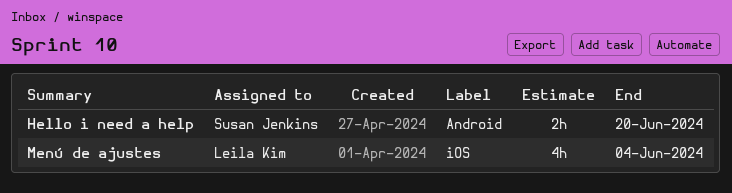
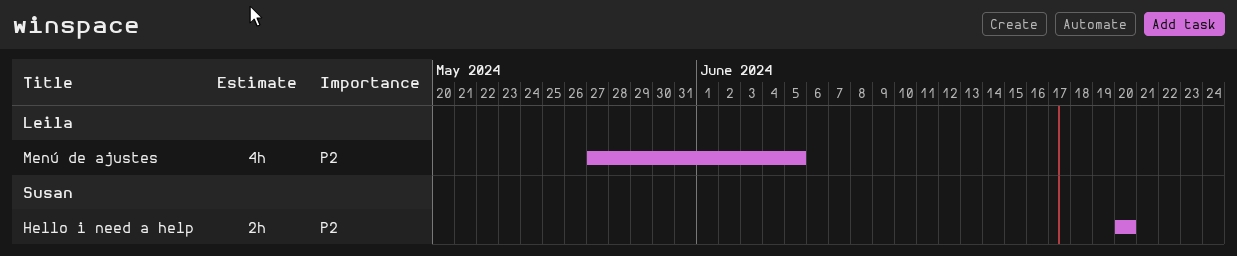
Menú de ajustes, due: Jun 4 -> Jun 5

